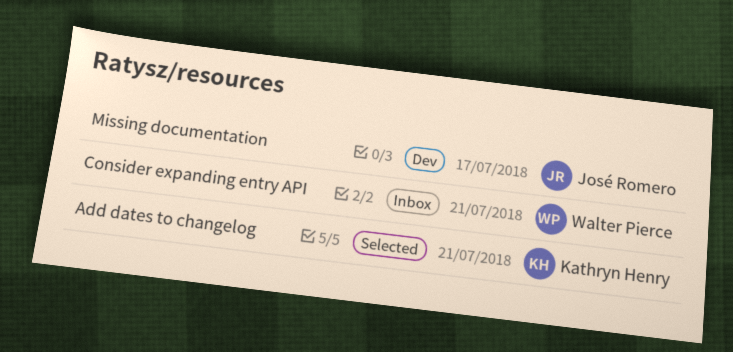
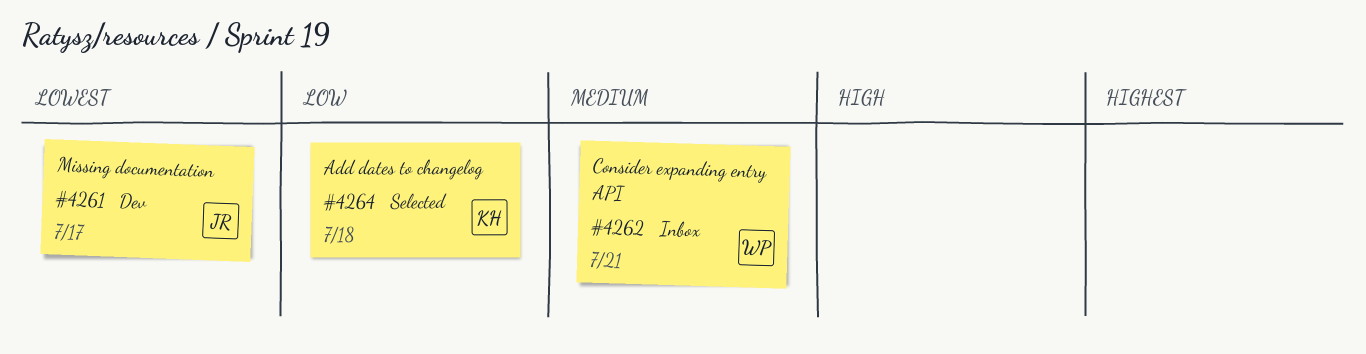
Add dates to changelog, due: Jul 21 -> Jul 18

